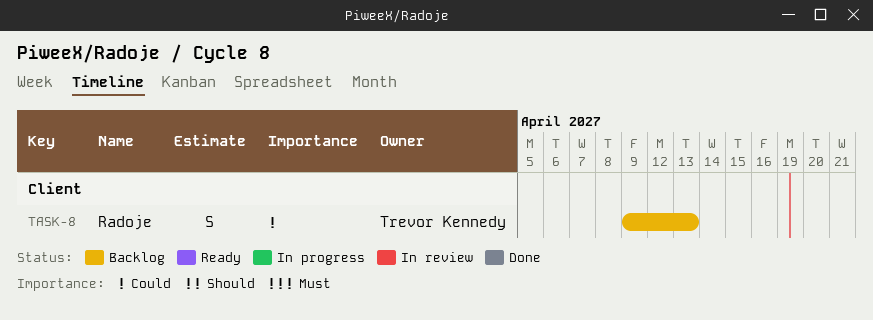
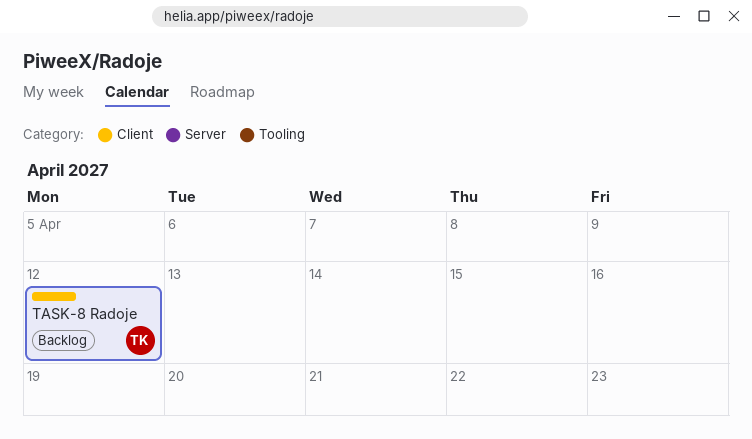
TASK-8, due: Apr 13 -> Apr 12

